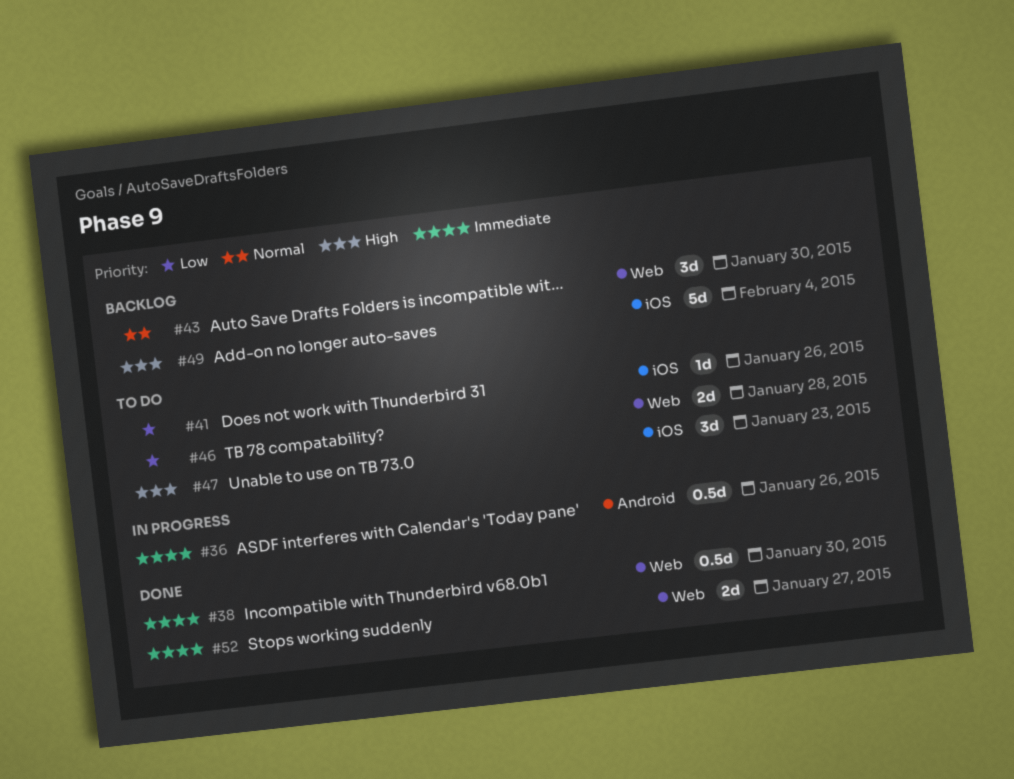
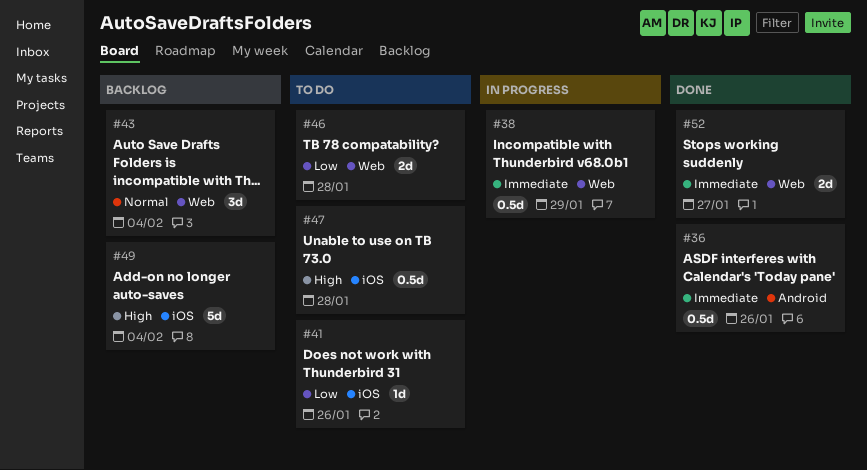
#36, status: In progress -> Done
#38, status: Done -> In progress
#38, due: Jan 30 -> Jan 29
#43, due: Jan 30 -> Feb 4
#47, estimate: 3d -> 0.5d
#47, due: Jan 23 -> Jan 28

